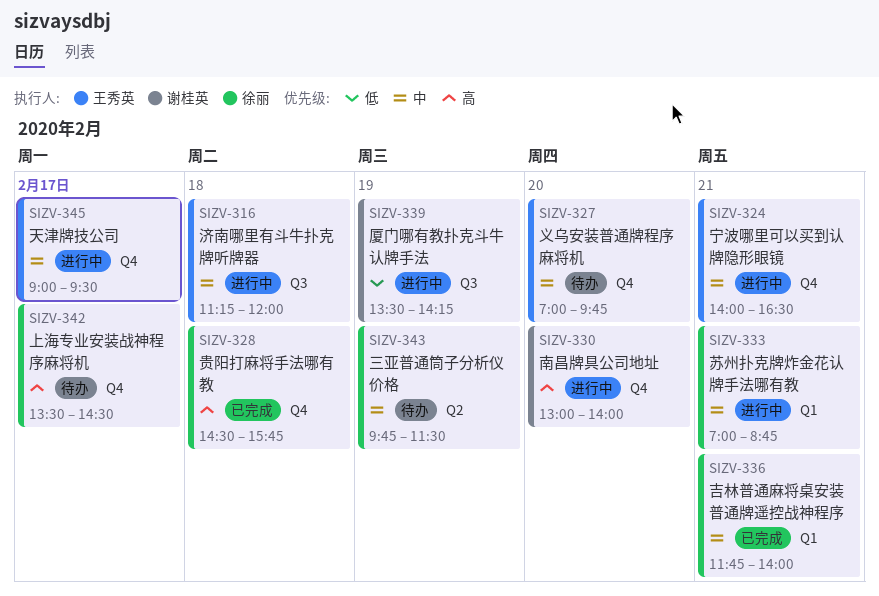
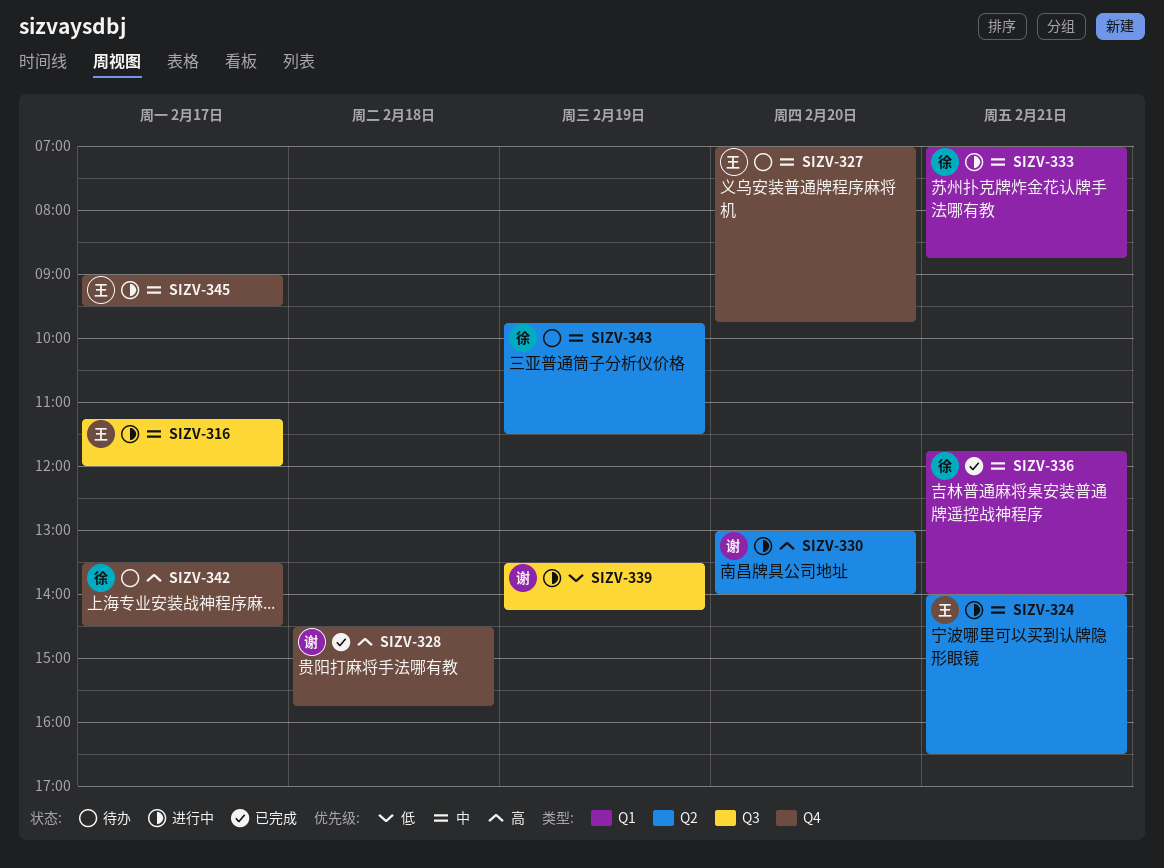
SIZV-316, day: Feb 18 -> Feb 17
SIZV-324, label: Q4 -> Q2
SIZV-328, owner: 徐丽 -> 谢桂英
SIZV-330, label: Q4 -> Q2

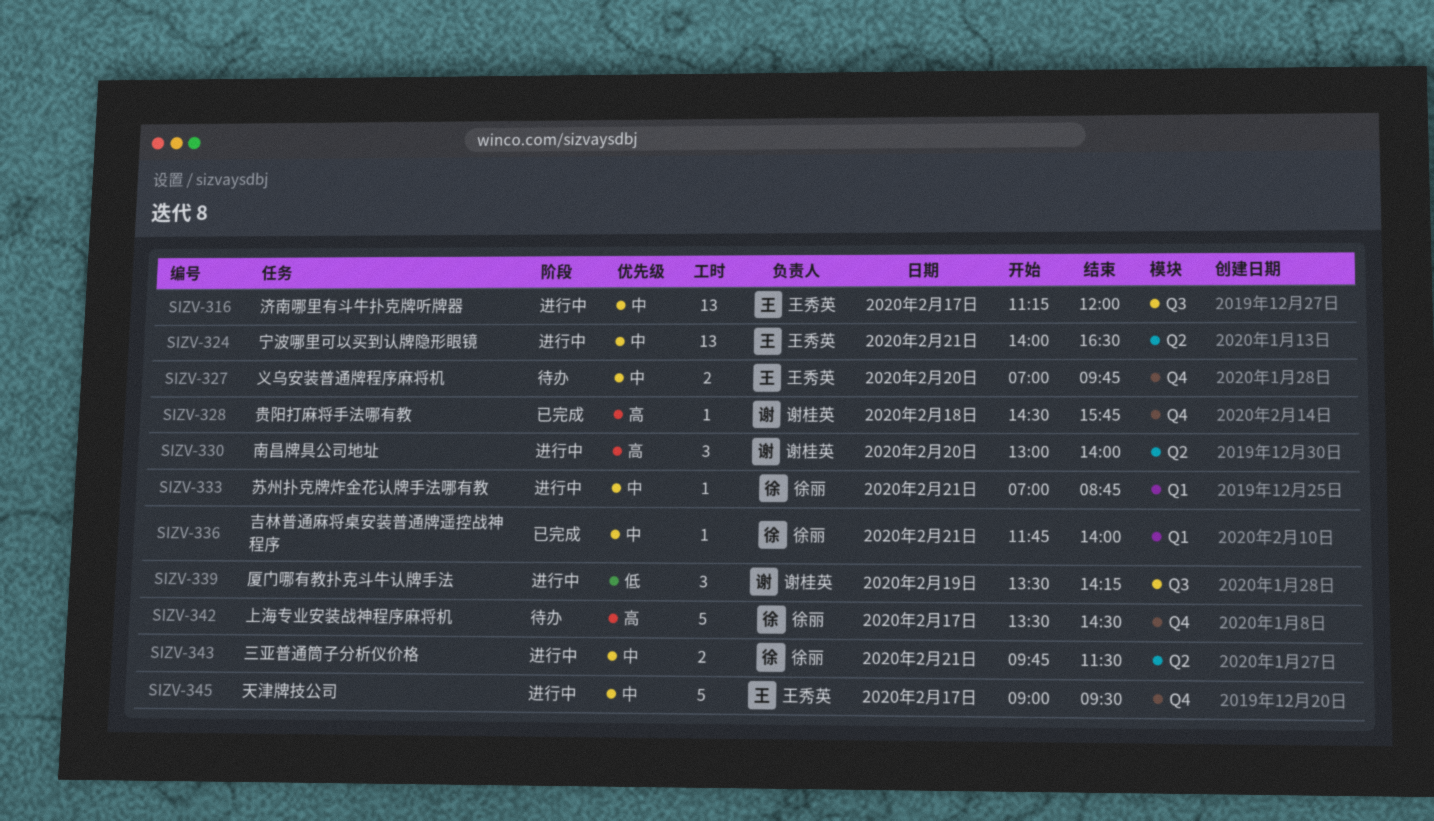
SIZV-343, status: 待办 -> 进行中
SIZV-343, day: Feb 19 -> Feb 21

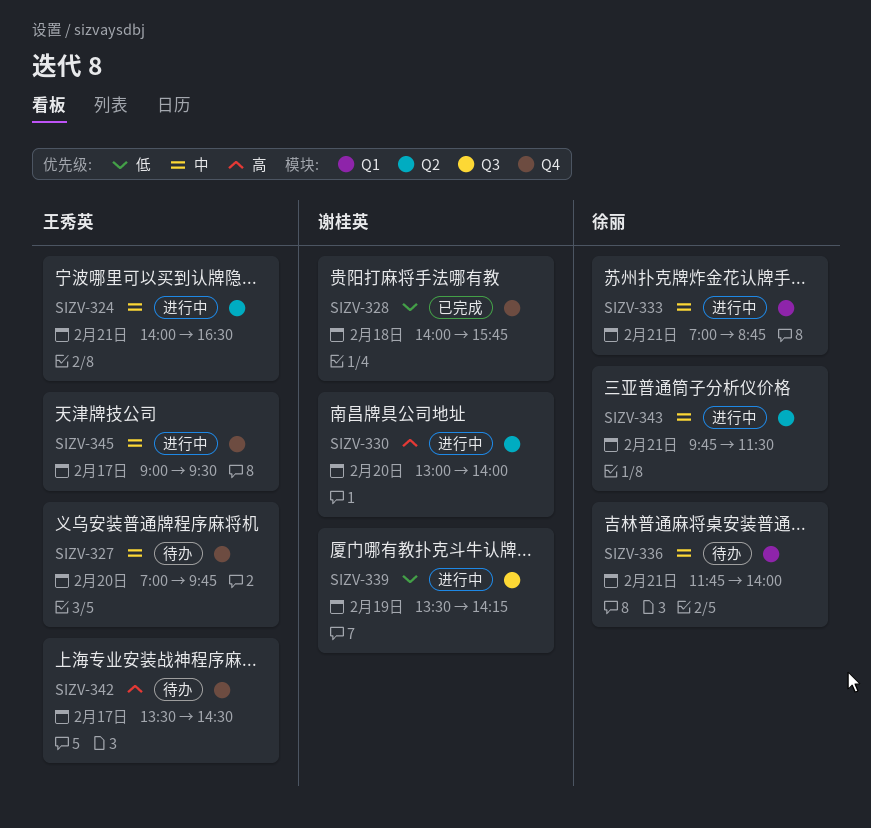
SIZV-316: present -> none
SIZV-328, priority: 高 -> 低
SIZV-328, begins: 14:30 -> 14:00
SIZV-336, status: 已完成 -> 待办
SIZV-342, owner: 徐丽 -> 王秀英

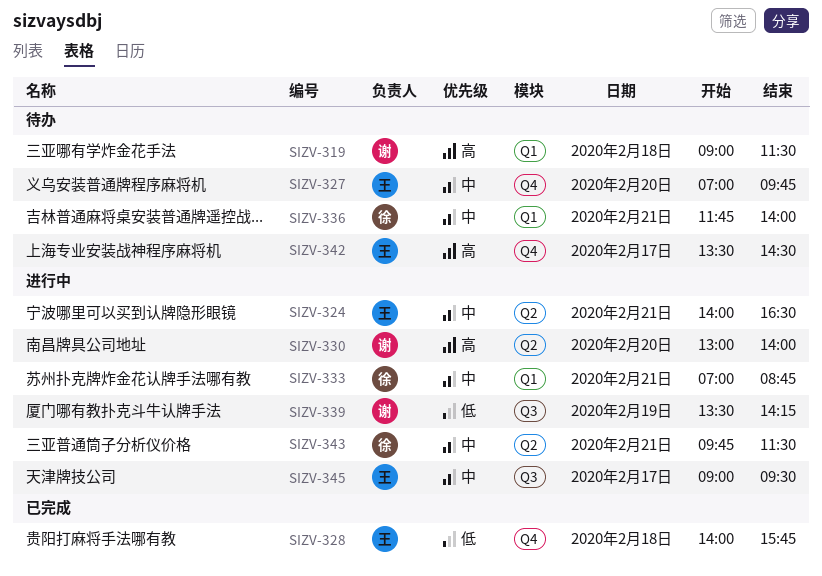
SIZV-319: none -> present
SIZV-328, owner: 谢桂英 -> 王秀英
SIZV-345, label: Q4 -> Q3

